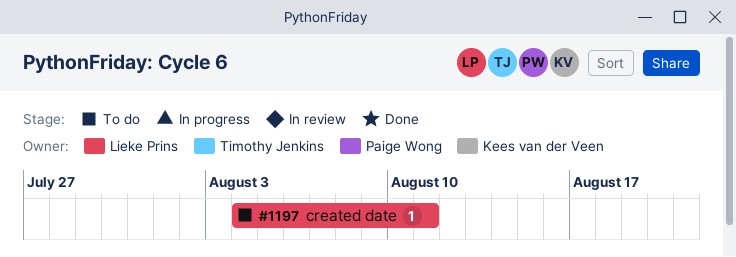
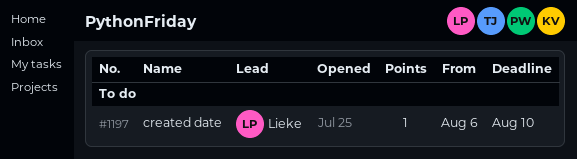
#1197, start: Aug 4 -> Aug 6
#1197, due: Aug 11 -> Aug 10

